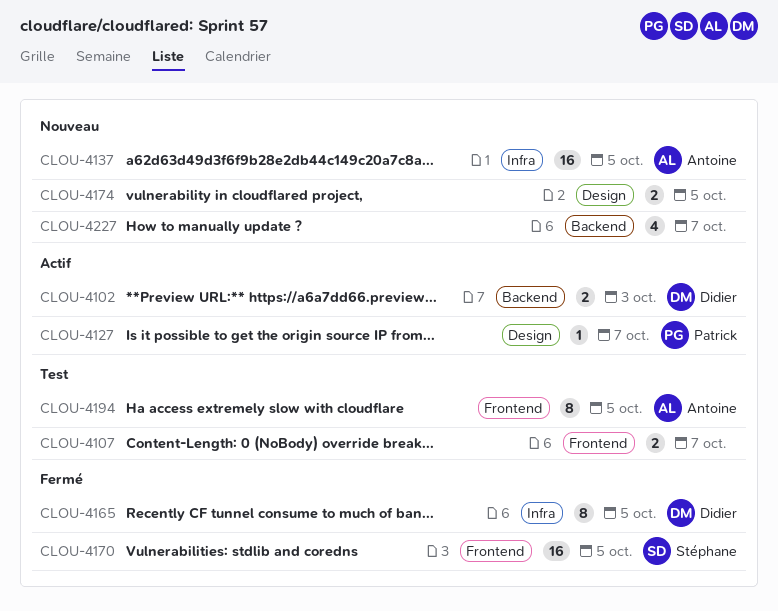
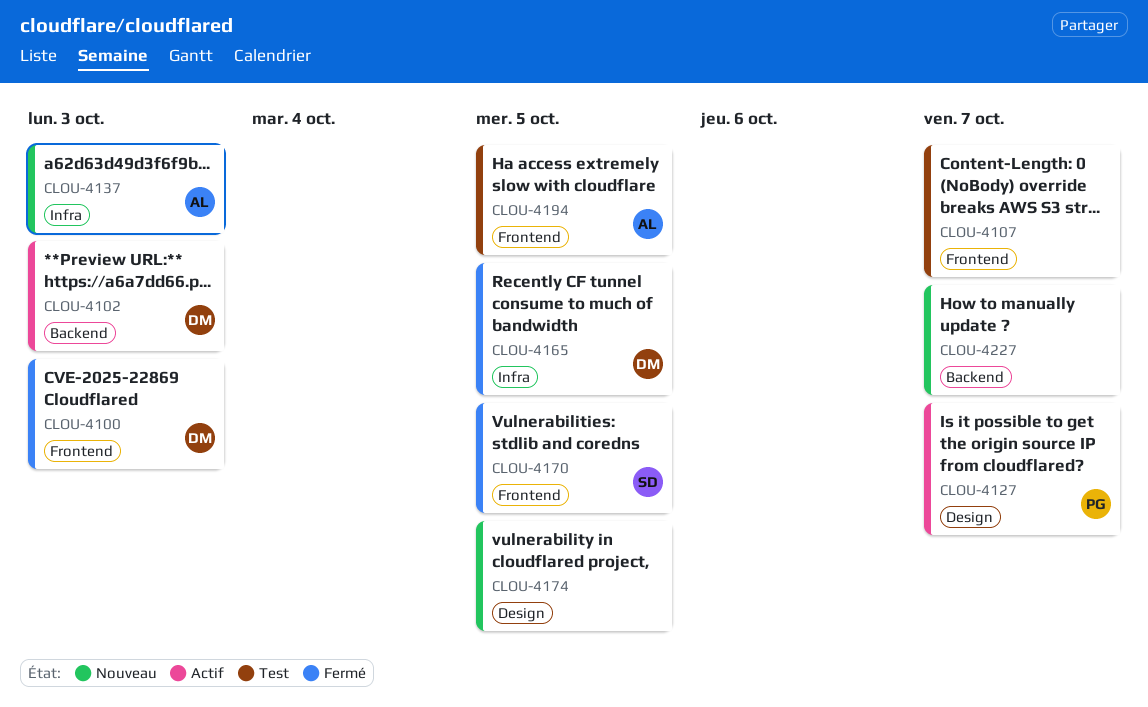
CLOU-4100: none -> present
CLOU-4137, due: Oct 5 -> Oct 3

